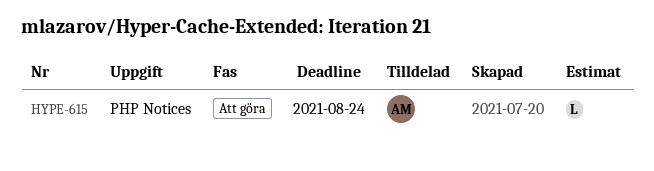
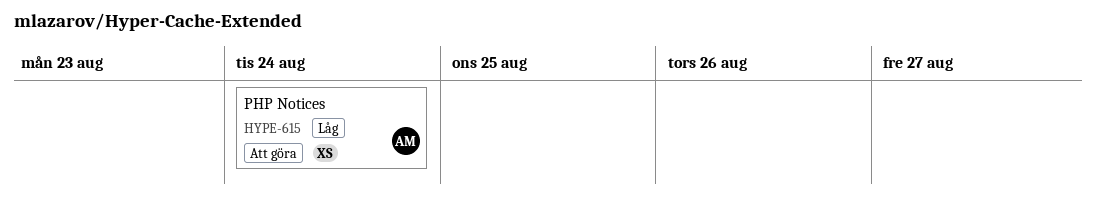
HYPE-615, estimate: L -> XS

